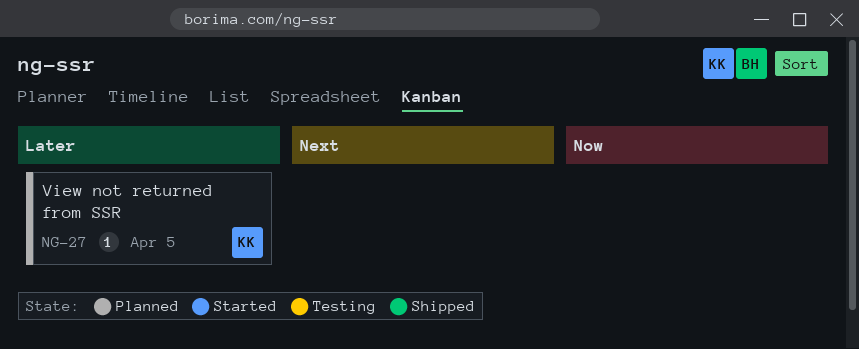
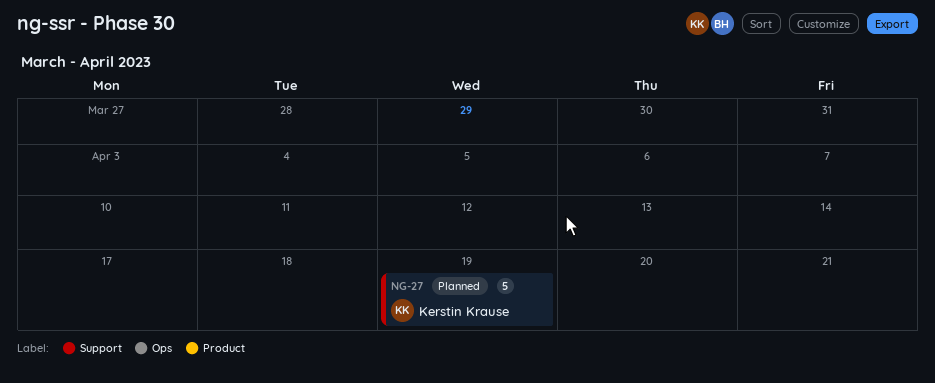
NG-27, estimate: 1 -> 5
NG-27, due: Apr 5 -> Apr 19

